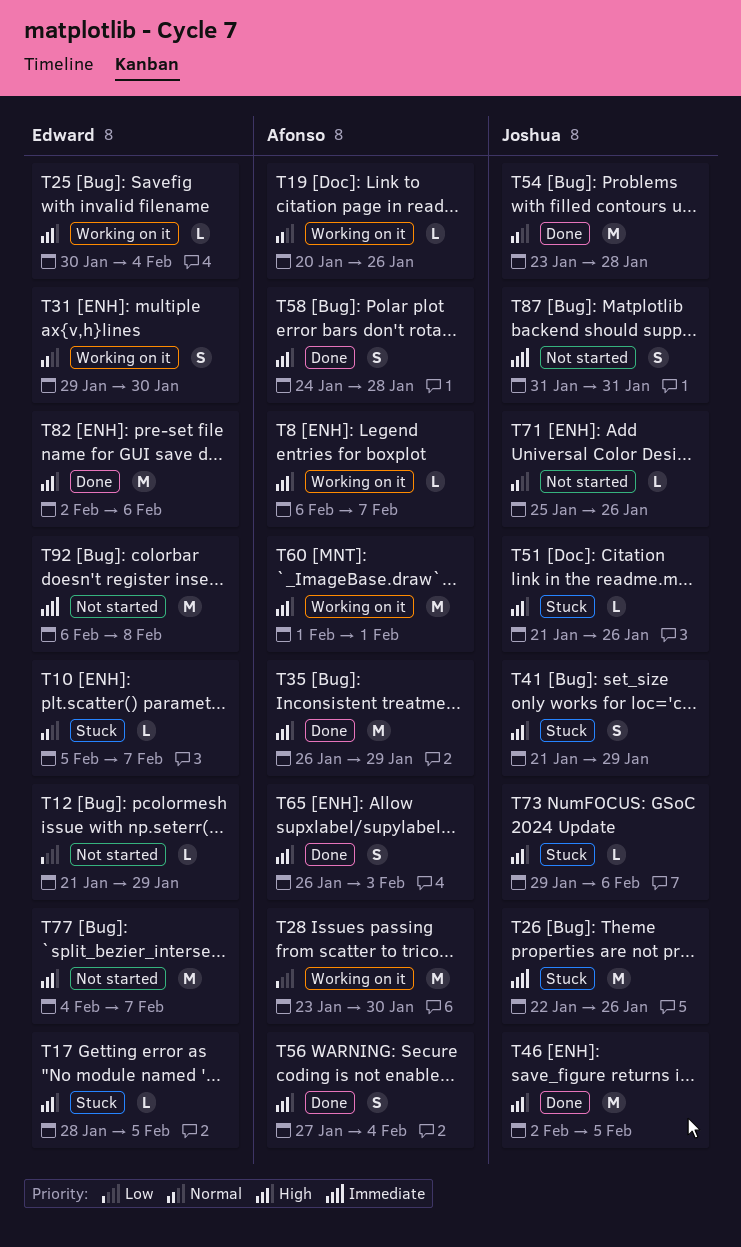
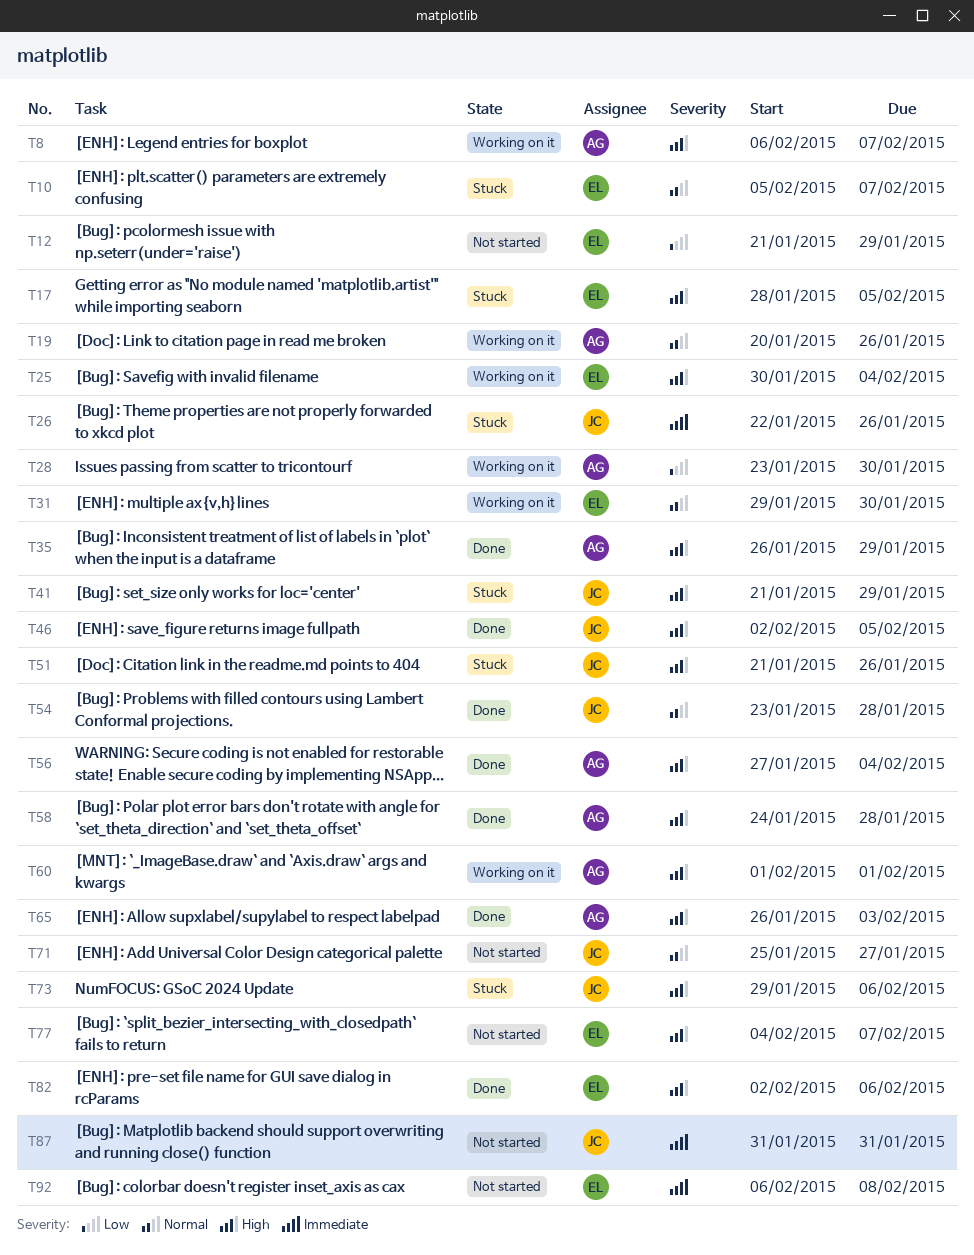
T71, due: Jan 26 -> Jan 27

